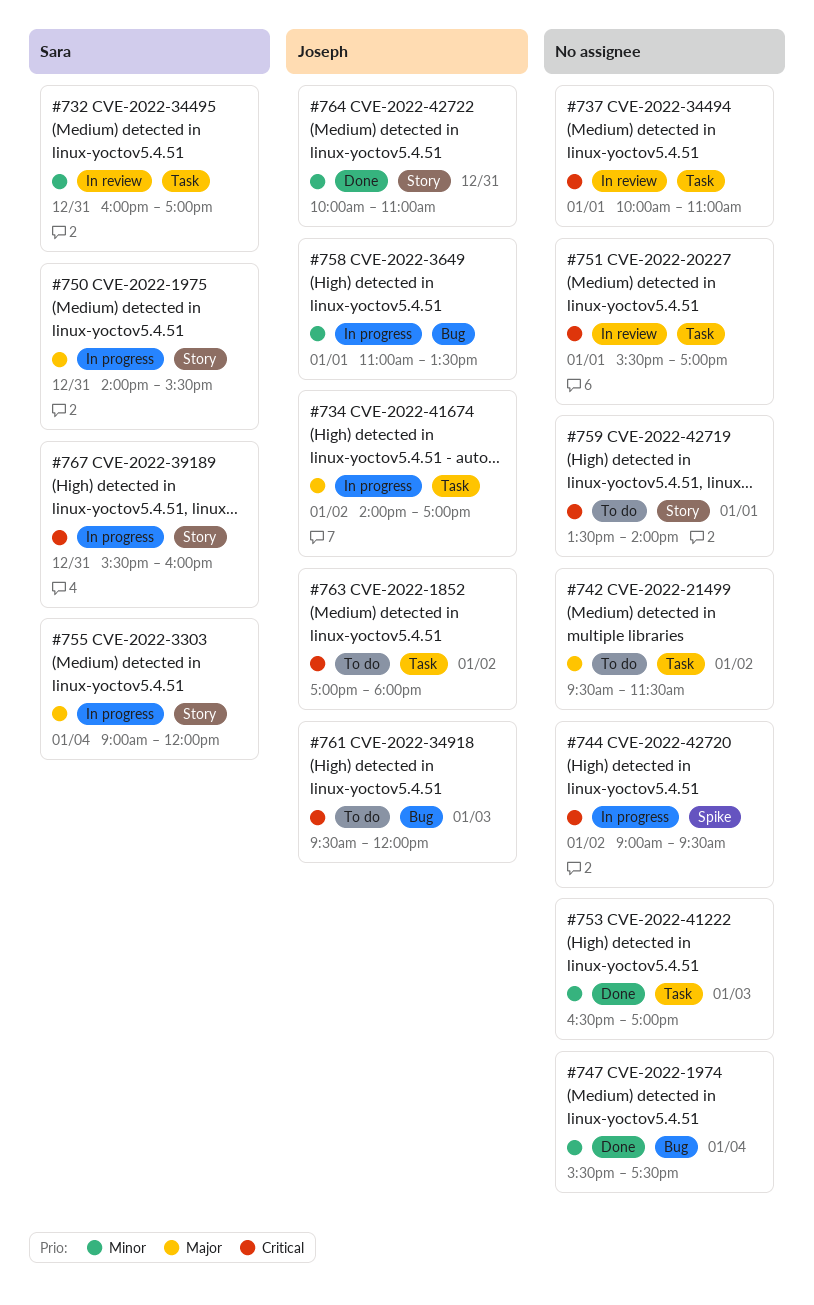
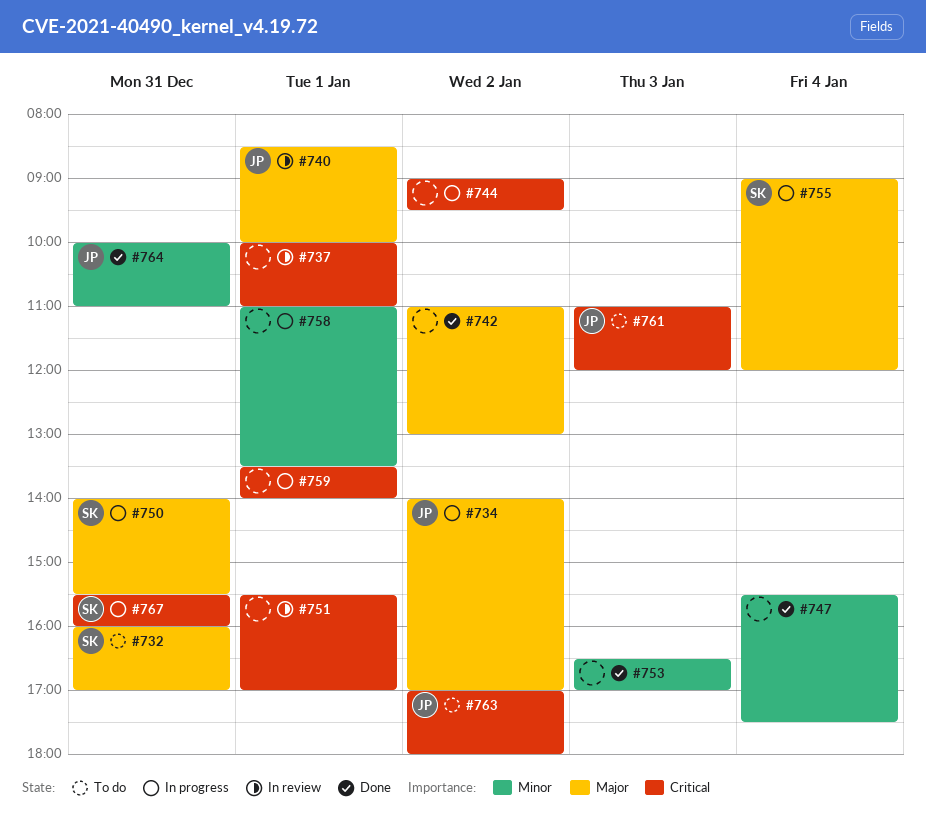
#732, status: In review -> To do
#732, priority: Minor -> Major
#740: none -> present
#742, status: To do -> Done
#742, begins: 09:30 -> 11:00
#742, ends: 11:30 -> 13:00
#758, owner: Joseph -> none
#759, status: To do -> In progress
#761, begins: 09:30 -> 11:00

